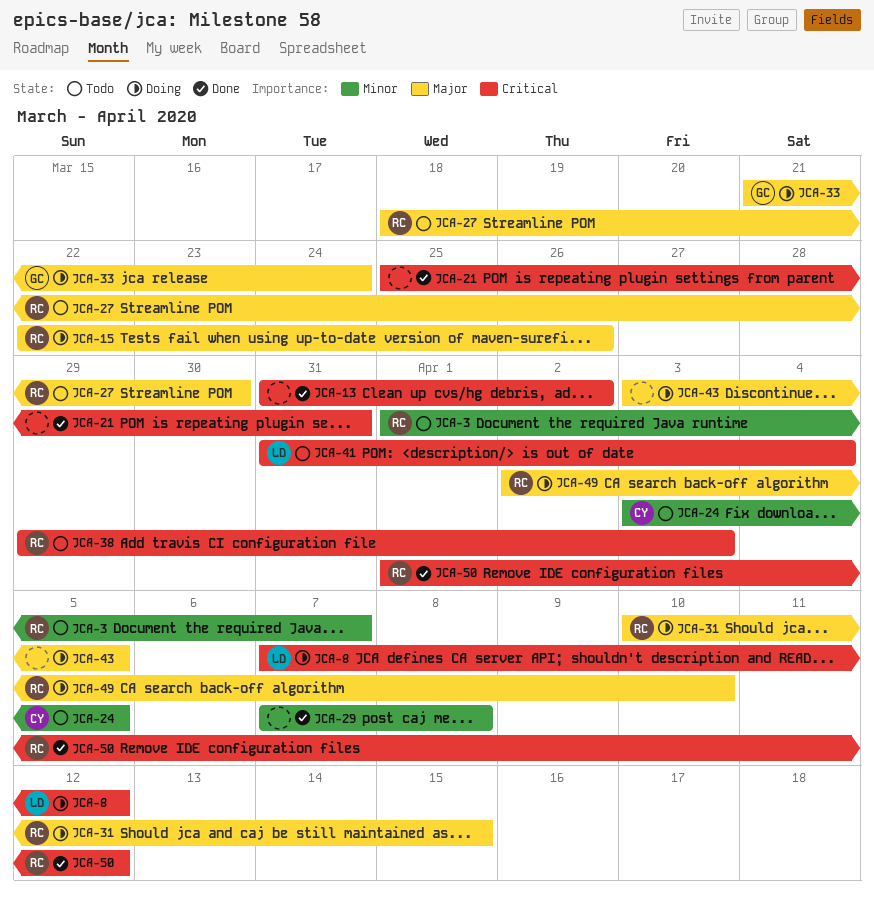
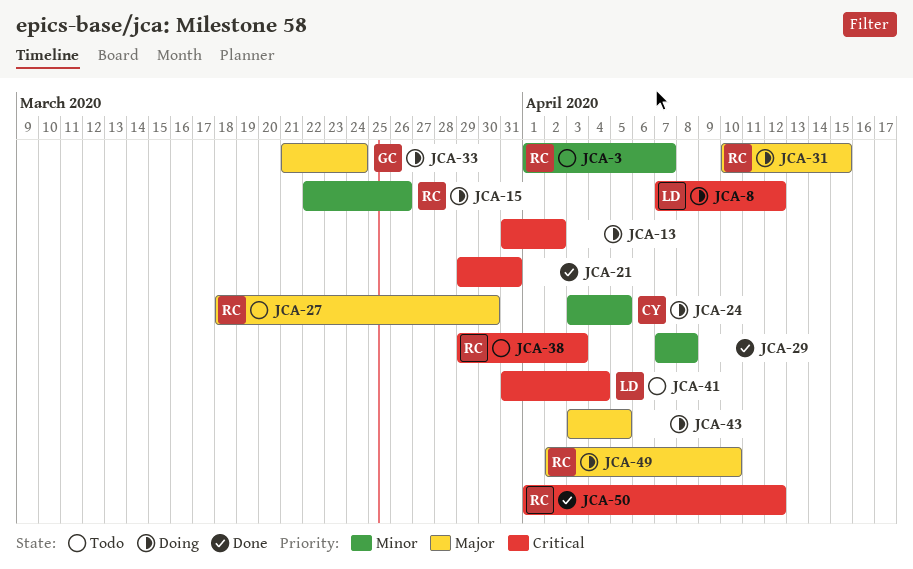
JCA-13, status: Done -> Doing
JCA-15, priority: Major -> Minor
JCA-21, start: Mar 25 -> Mar 29
JCA-24, status: Todo -> Doing

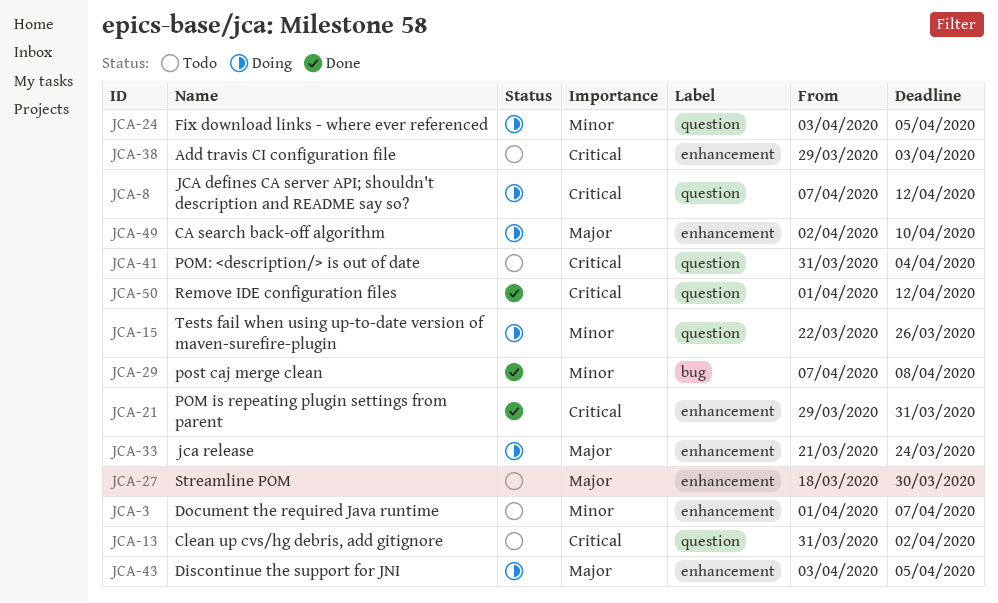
JCA-13, status: Doing -> Todo
JCA-31: present -> none

